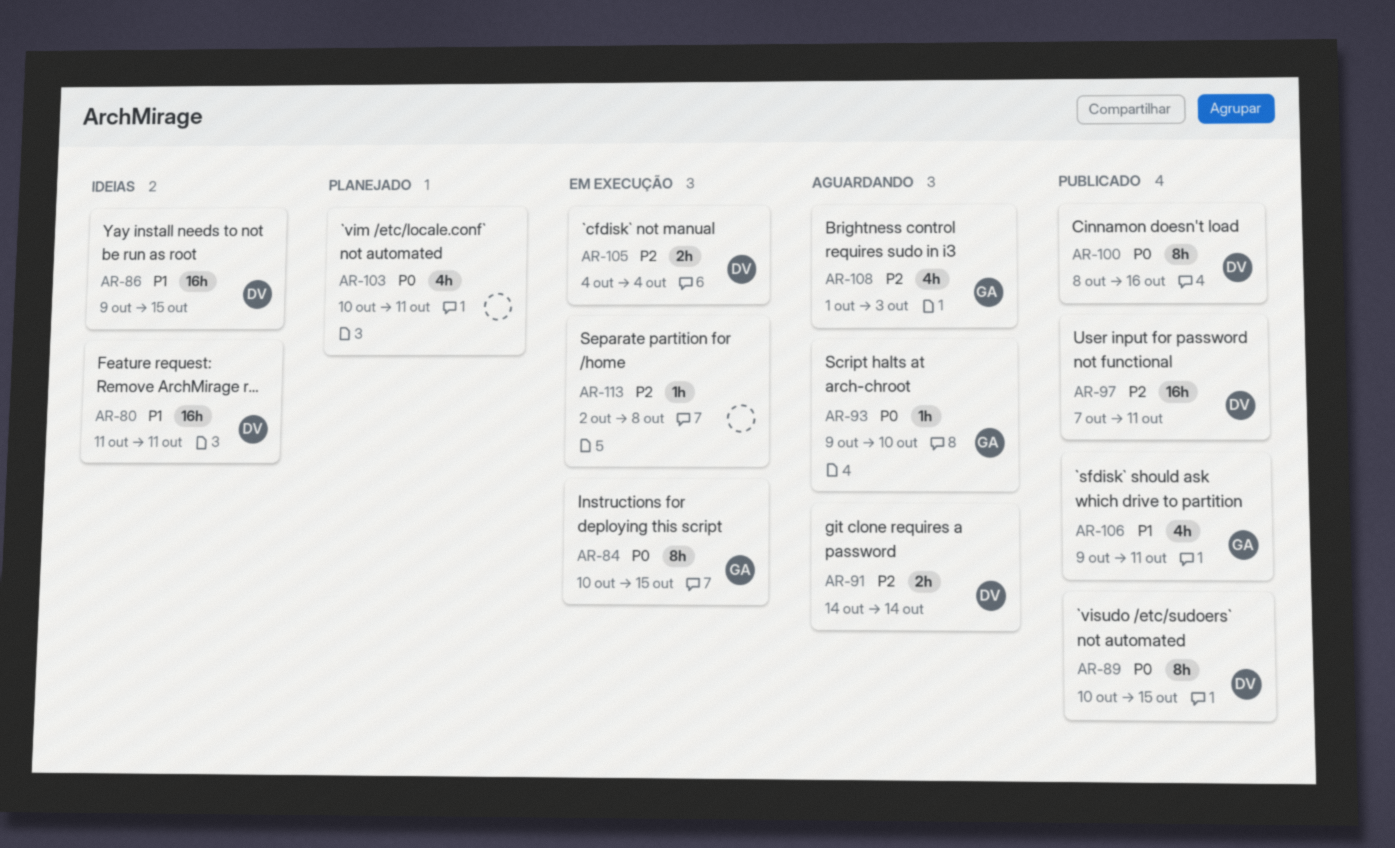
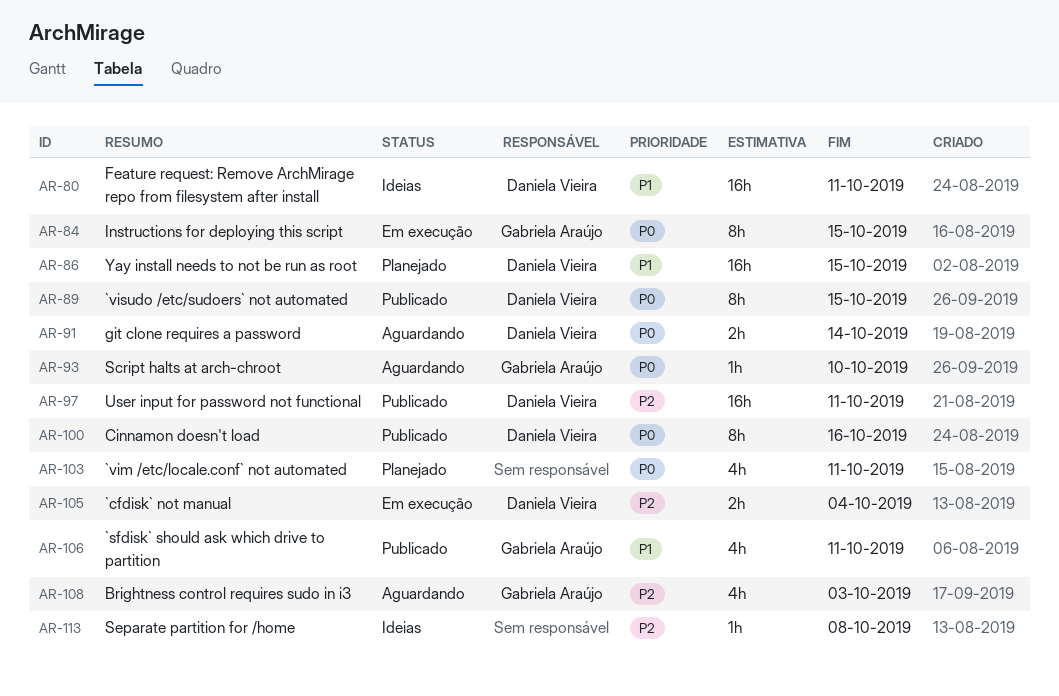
AR-86, status: Ideias -> Planejado
AR-91, priority: P2 -> P0
AR-113, status: Em execução -> Ideias

